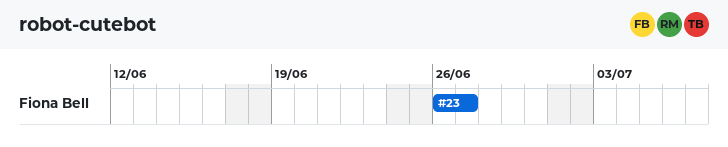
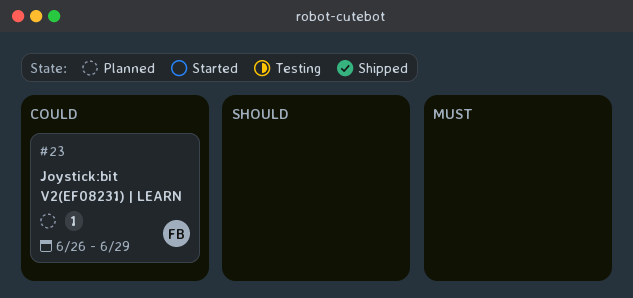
#23, due: Jun 27 -> Jun 29

